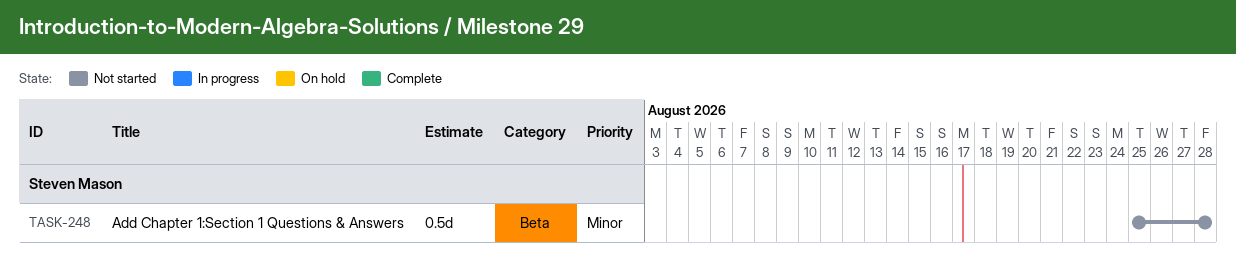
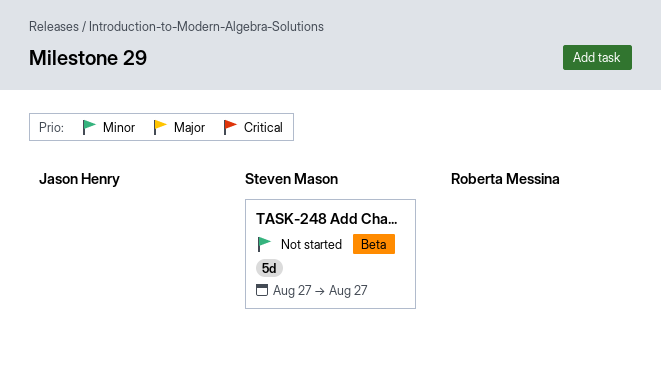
TASK-248, estimate: 0.5d -> 5d
TASK-248, start: Aug 25 -> Aug 27
TASK-248, due: Aug 28 -> Aug 27

